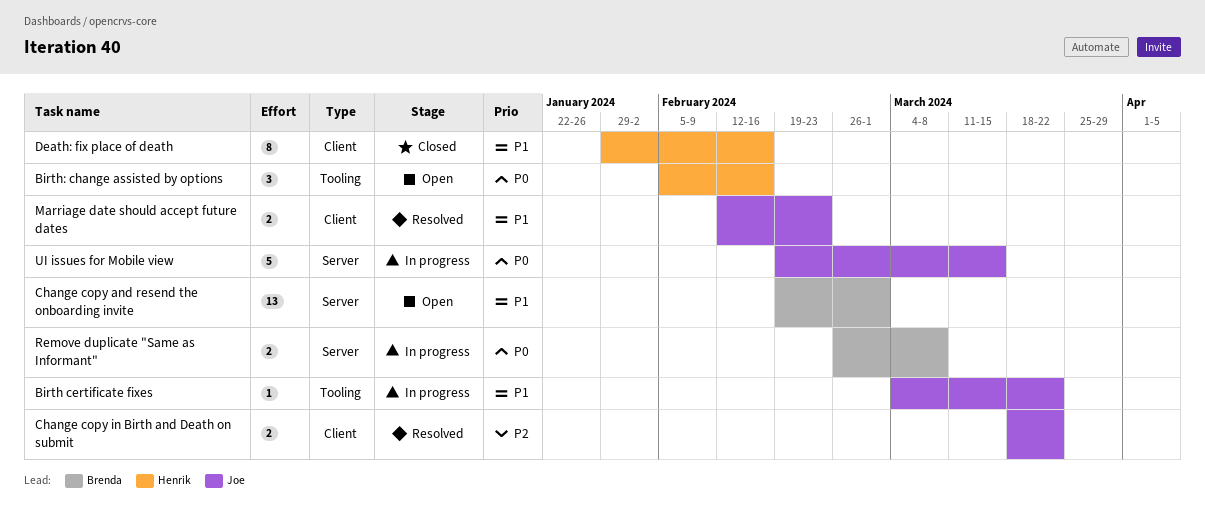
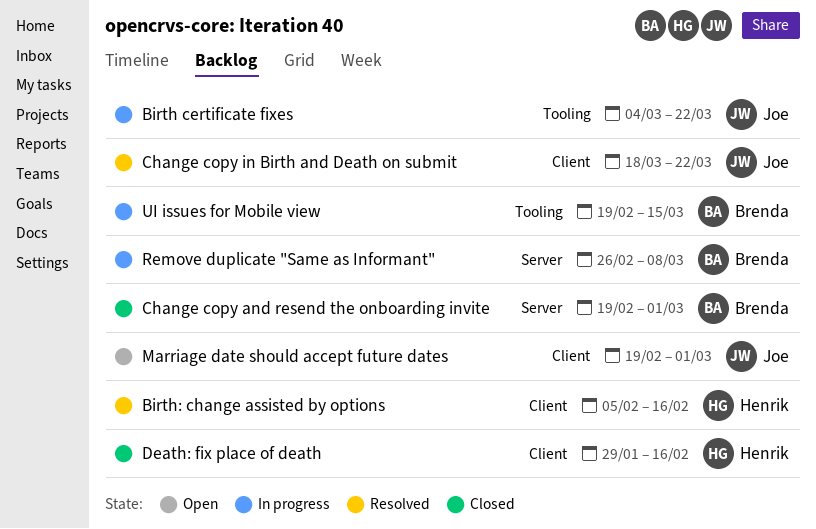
Birth: change assisted by options, status: Open -> Resolved
Birth: change assisted by options, label: Tooling -> Client
Change copy and resend the onboarding invite, status: Open -> Closed
Marriage date should accept future dates, status: Resolved -> Open
Marriage date should accept future dates, start: Feb 12 -> Feb 19
Marriage date should accept future dates, due: Feb 23 -> Mar 1
UI issues for Mobile view, owner: Joe -> Brenda
UI issues for Mobile view, label: Server -> Tooling

